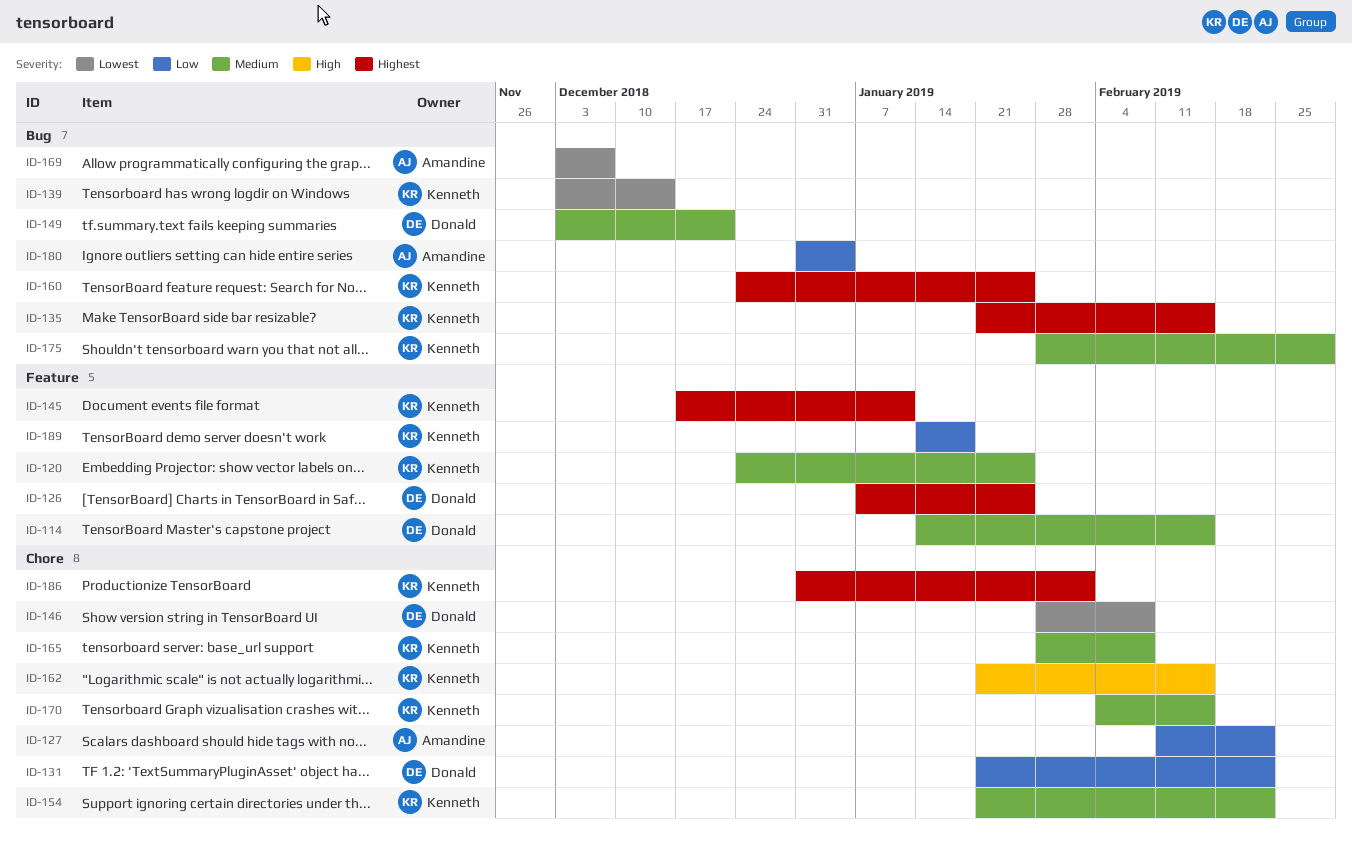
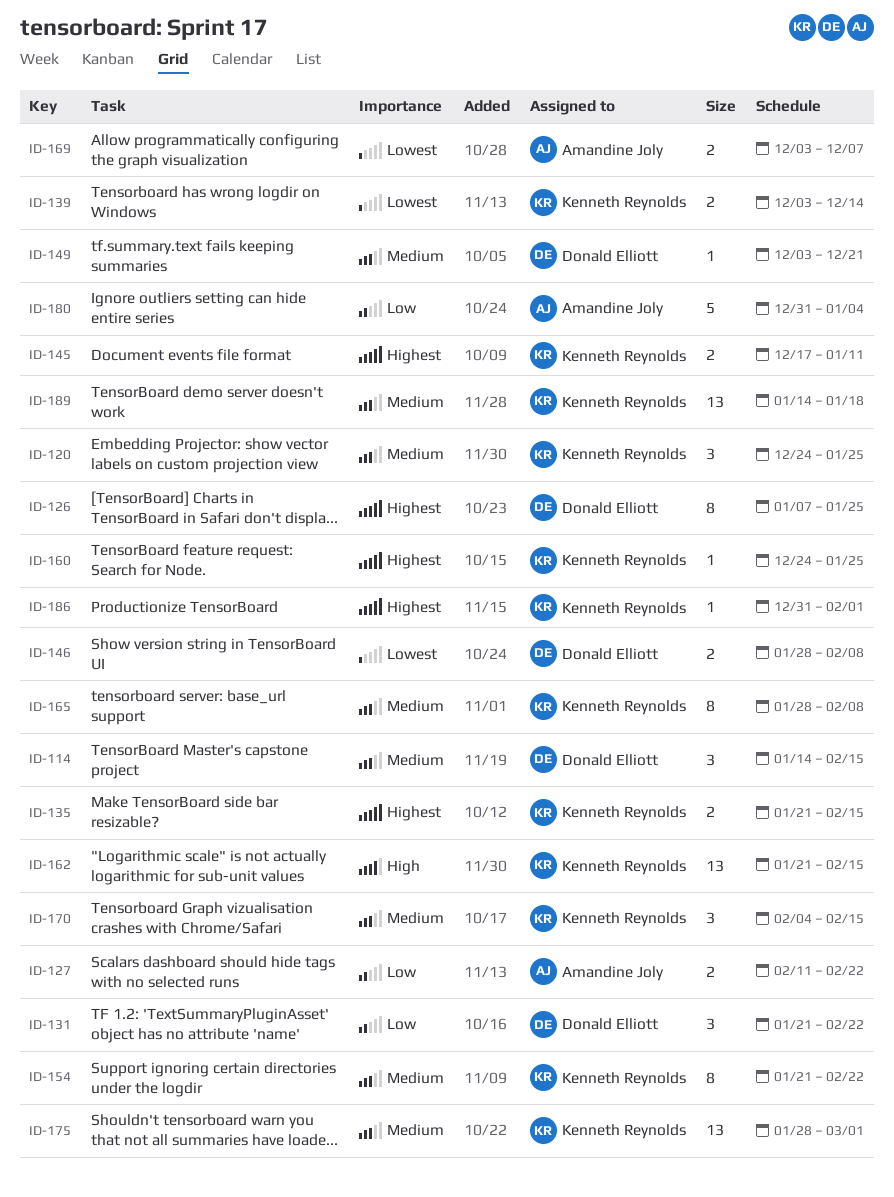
ID-189, priority: Low -> Medium

